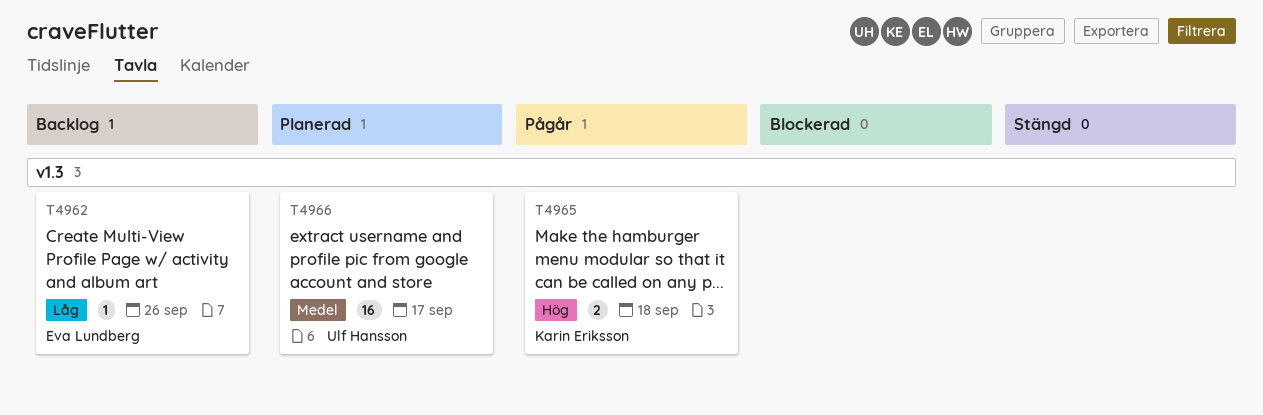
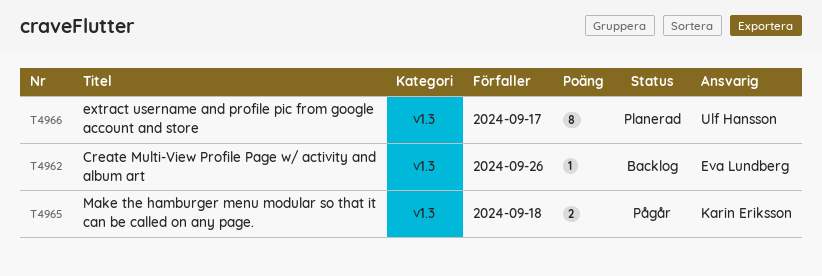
T4966, estimate: 16 -> 8

